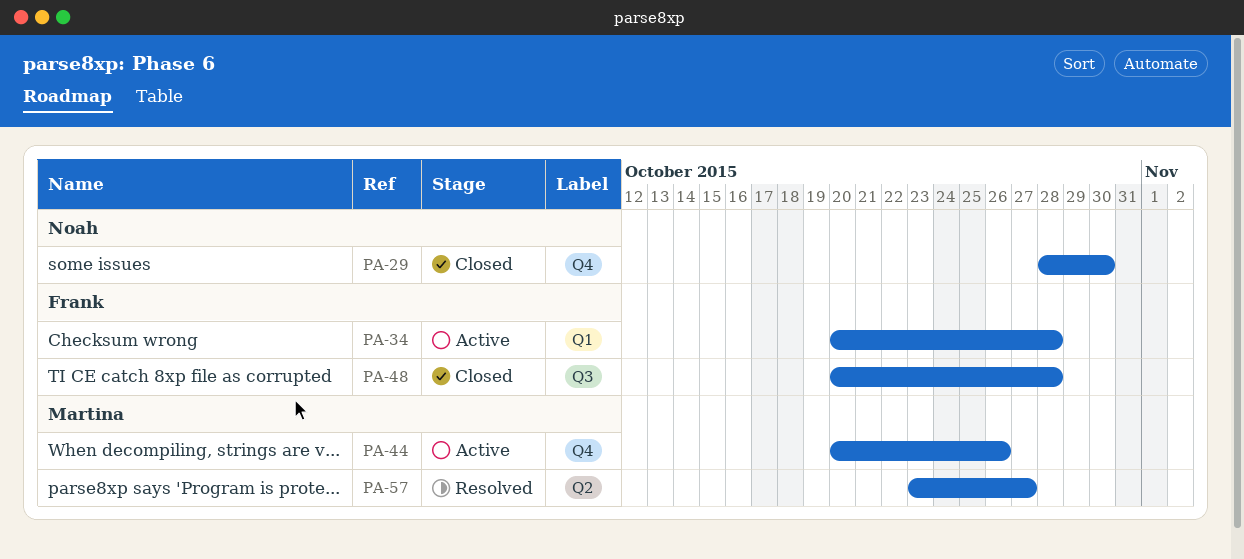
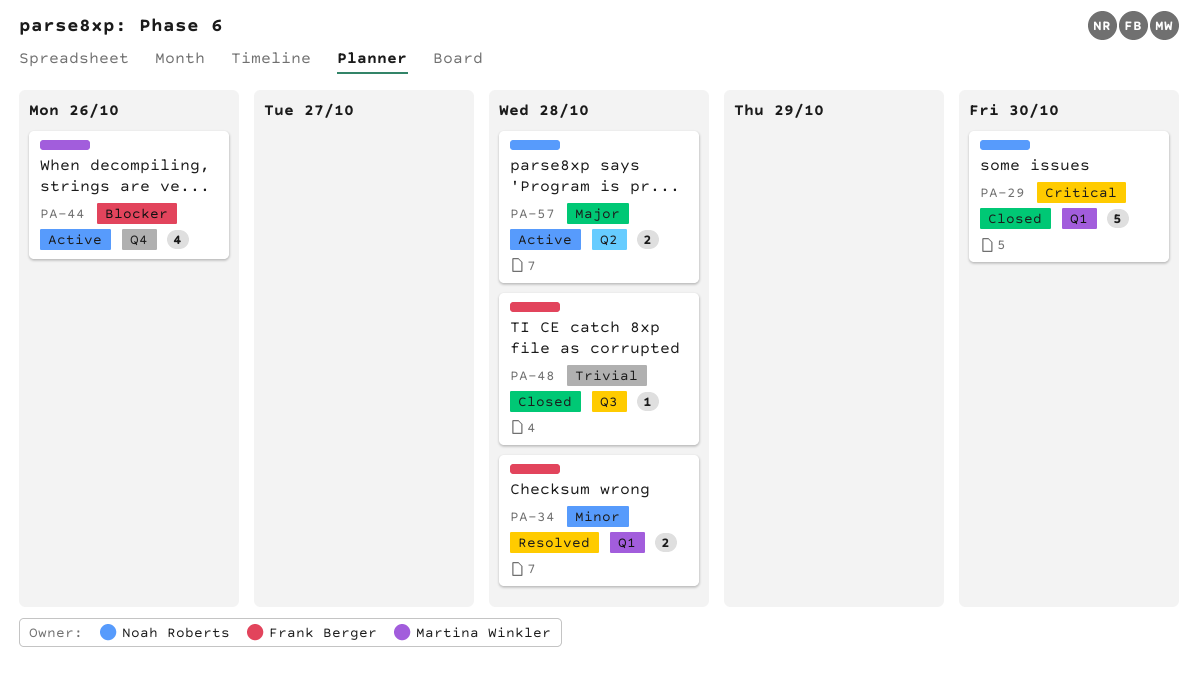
PA-29, label: Q4 -> Q1
PA-34, status: Active -> Resolved
PA-57, status: Resolved -> Active
PA-57, owner: Martina Winkler -> Noah Roberts
PA-57, due: Oct 27 -> Oct 28

